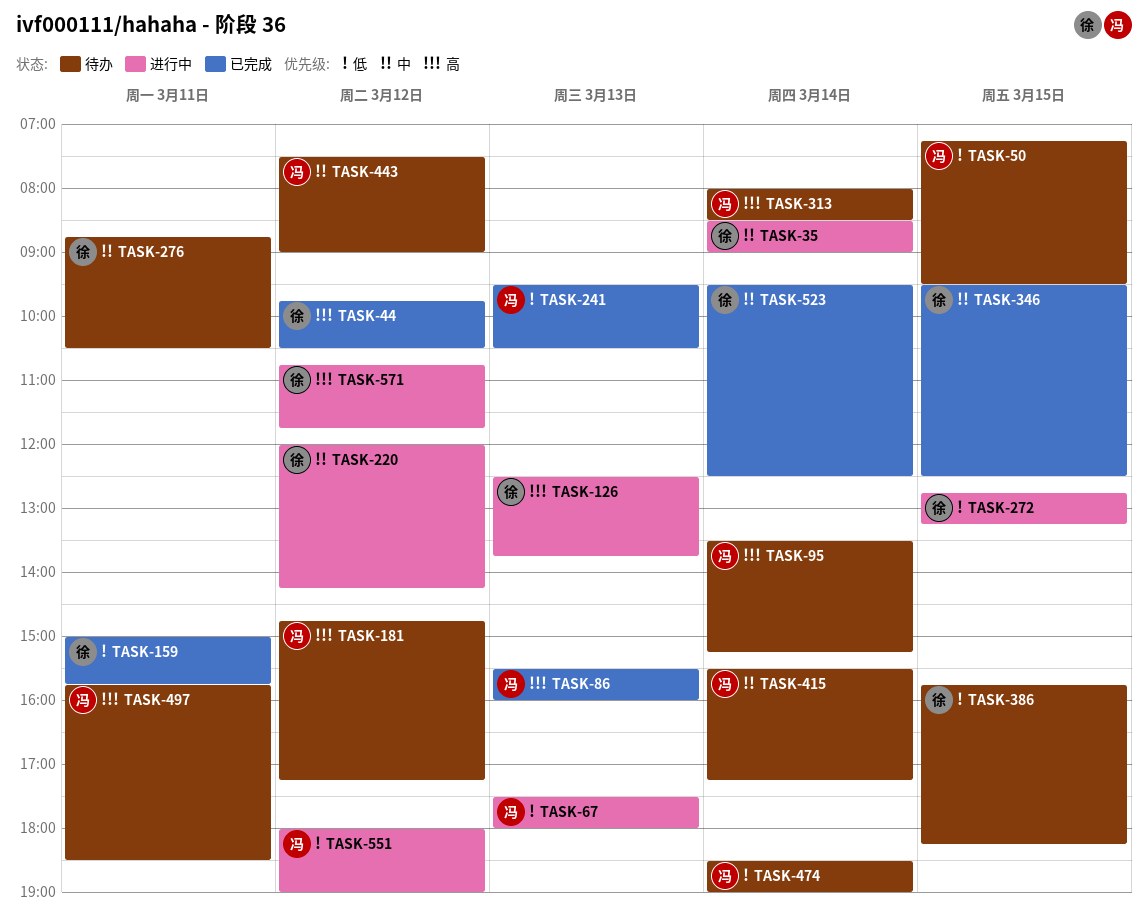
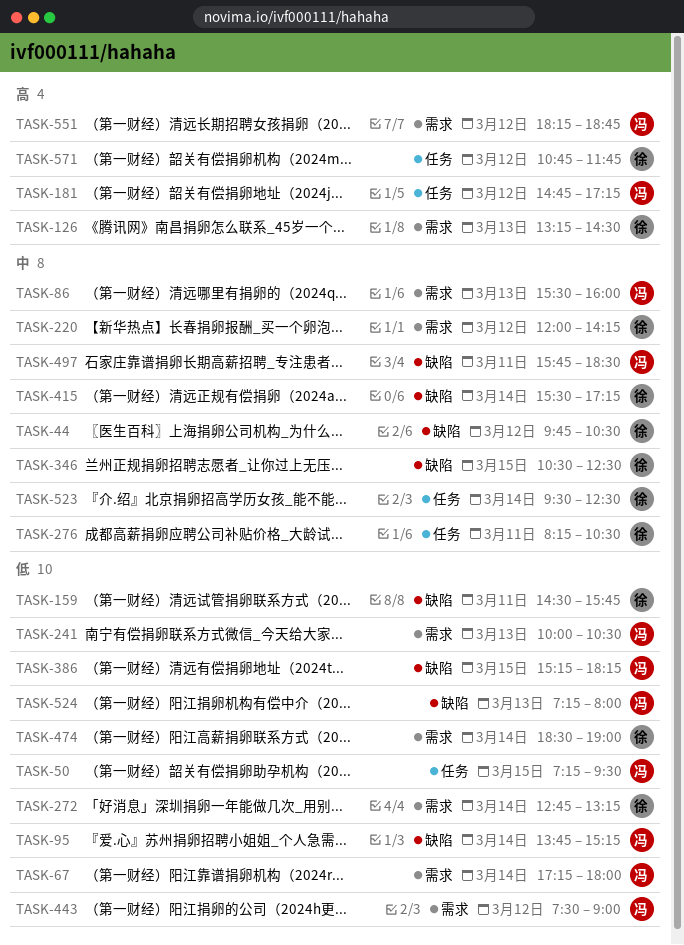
TASK-35: present -> none
TASK-44, priority: 高 -> 中
TASK-67, day: Mar 13 -> Mar 14
TASK-67, begins: 17:30 -> 17:15
TASK-86, priority: 高 -> 中
TASK-95, priority: 高 -> 低
TASK-95, begins: 13:30 -> 13:45
TASK-126, begins: 12:30 -> 13:15
TASK-126, ends: 13:45 -> 14:30
TASK-159, begins: 15:00 -> 14:30
TASK-241, begins: 09:30 -> 10:00
TASK-272, day: Mar 15 -> Mar 14
TASK-276, begins: 08:45 -> 08:15
TASK-313: present -> none
TASK-346, begins: 09:30 -> 10:30
TASK-386, owner: 徐 -> 冯
TASK-386, begins: 15:45 -> 15:15
TASK-415, owner: 冯 -> 徐
TASK-443, priority: 中 -> 低
TASK-474, owner: 冯 -> 徐
TASK-497, priority: 高 -> 中
TASK-524: none -> present
TASK-551, priority: 低 -> 高
TASK-551, begins: 18:00 -> 18:15
TASK-551, ends: 19:00 -> 18:45

